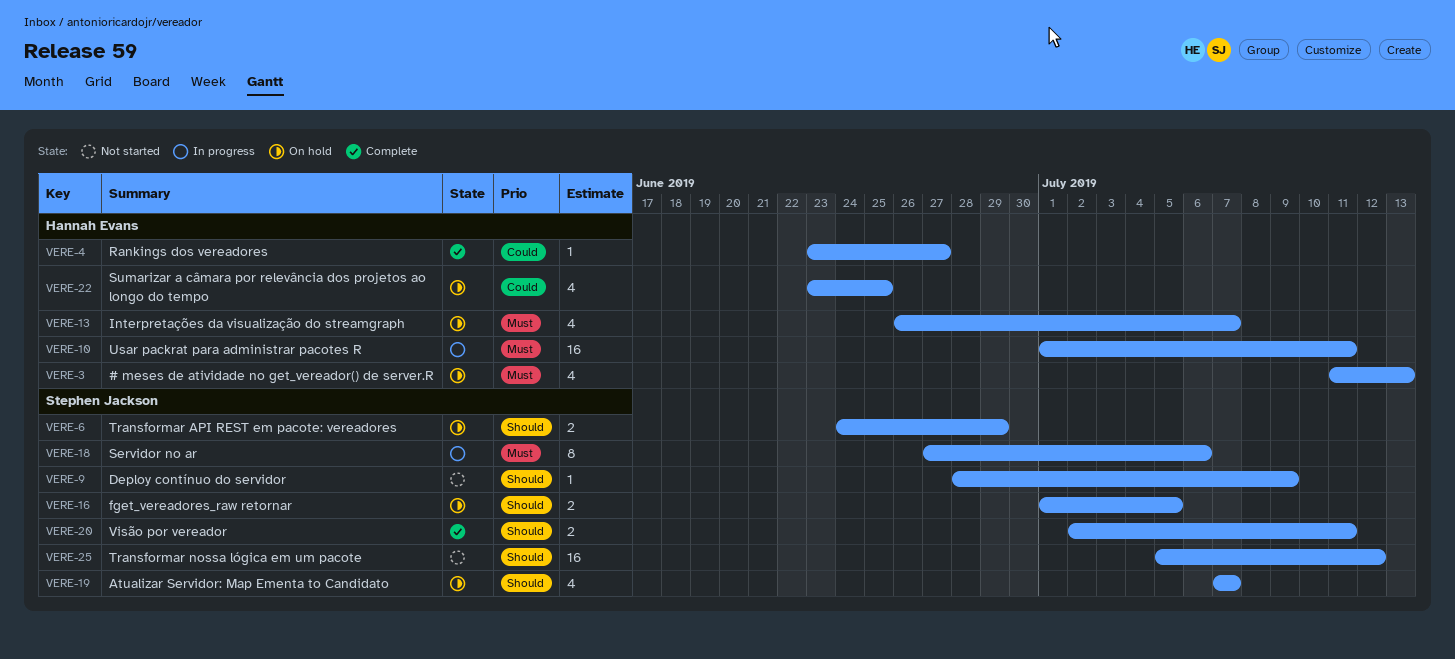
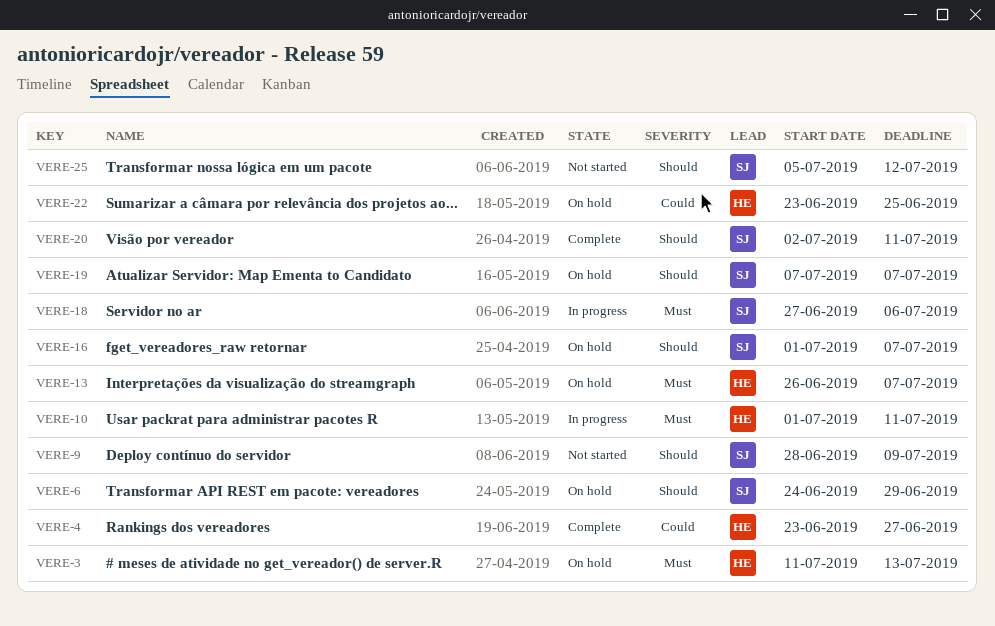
VERE-16, due: Jul 5 -> Jul 7

